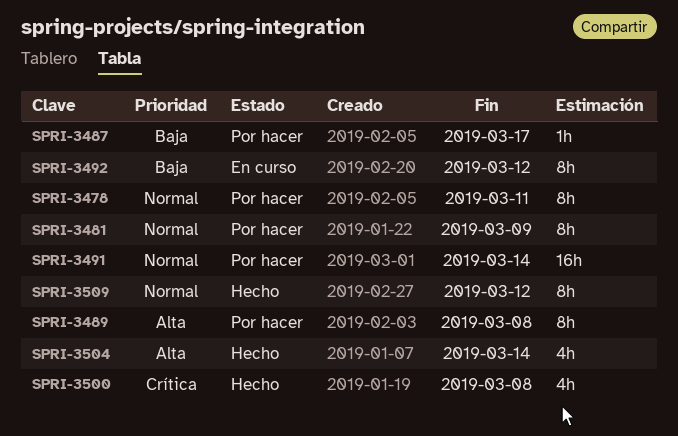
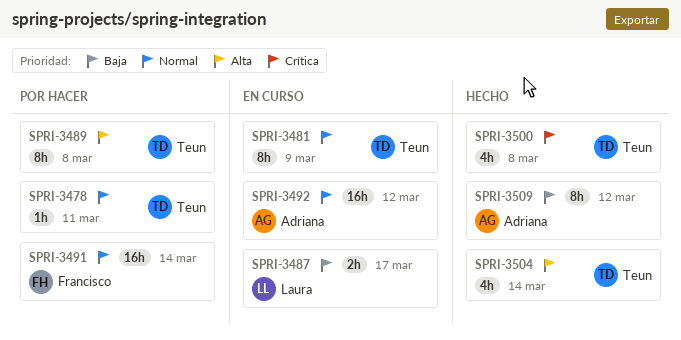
SPRI-3478, estimate: 8h -> 1h
SPRI-3481, status: Por hacer -> En curso
SPRI-3487, status: Por hacer -> En curso
SPRI-3487, estimate: 1h -> 2h
SPRI-3492, priority: Baja -> Normal
SPRI-3492, estimate: 8h -> 16h
SPRI-3509, priority: Normal -> Baja

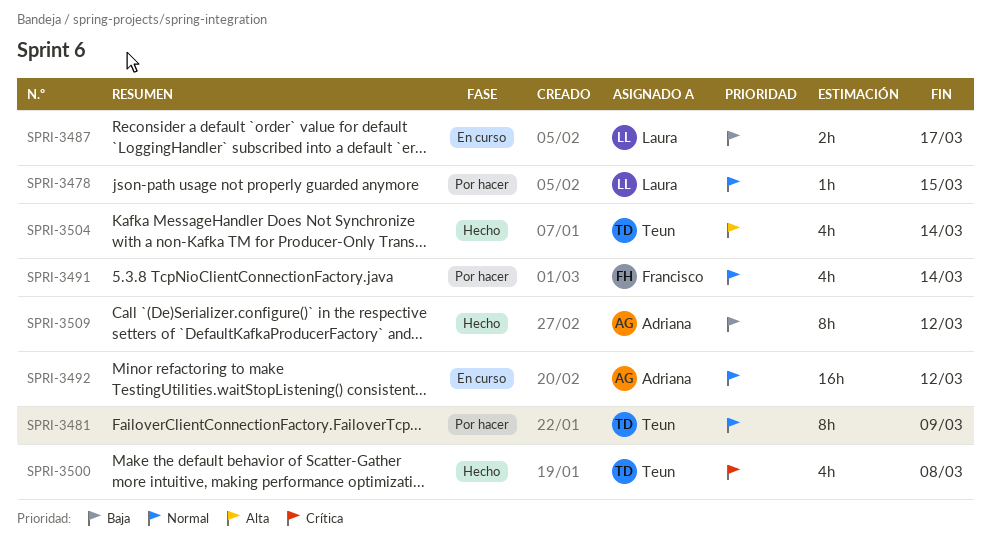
SPRI-3478, owner: Teun -> Laura
SPRI-3478, due: Mar 11 -> Mar 15
SPRI-3481, status: En curso -> Por hacer
SPRI-3489: present -> none
SPRI-3491, estimate: 16h -> 4h

